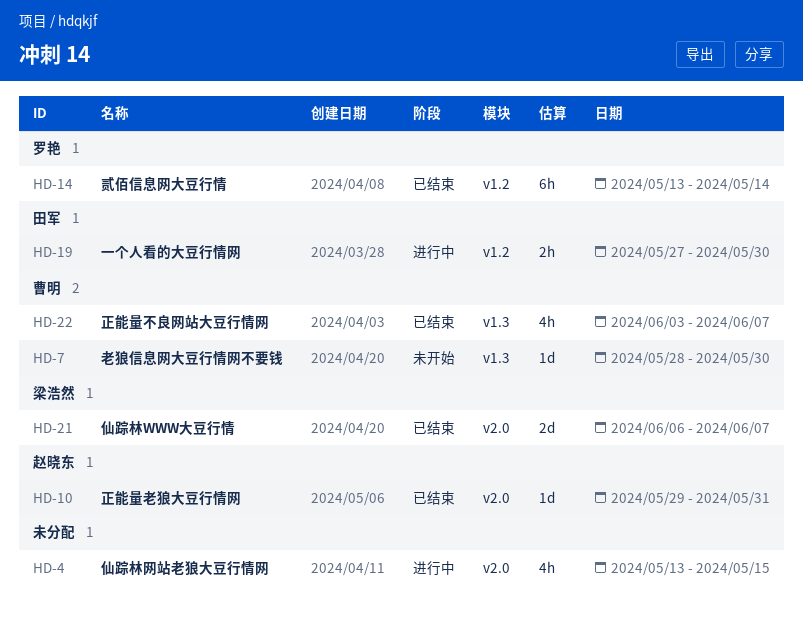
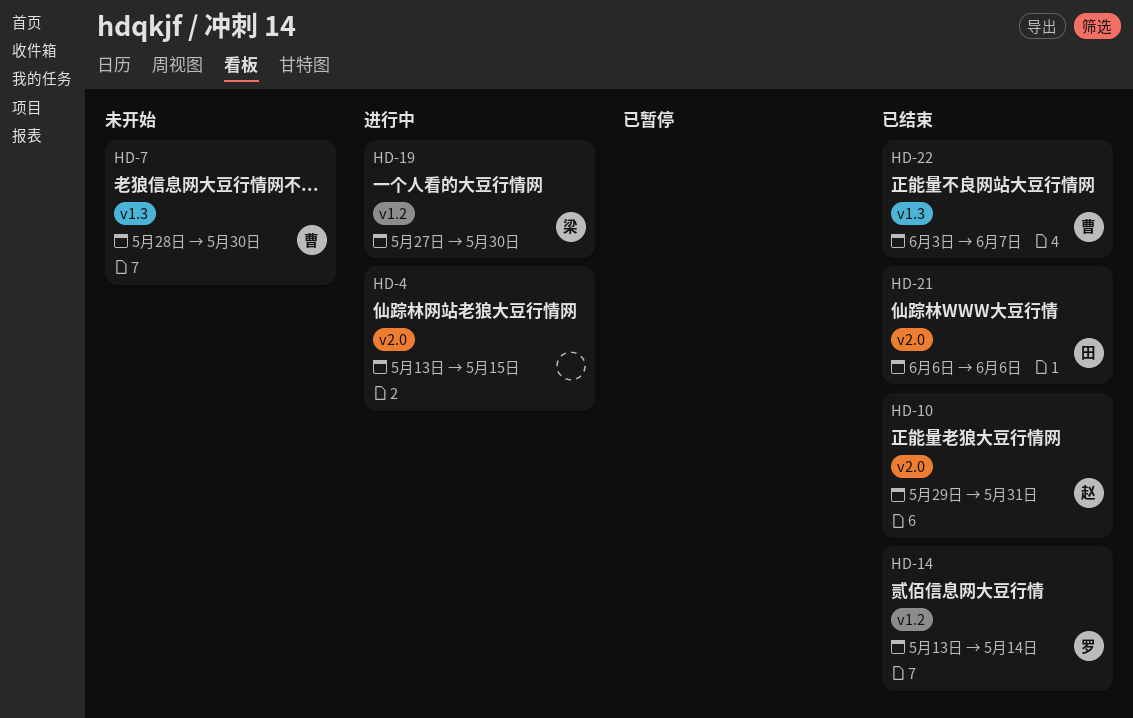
HD-19, owner: 田军 -> 梁浩然
HD-21, owner: 梁浩然 -> 田军
HD-21, due: Jun 7 -> Jun 6

